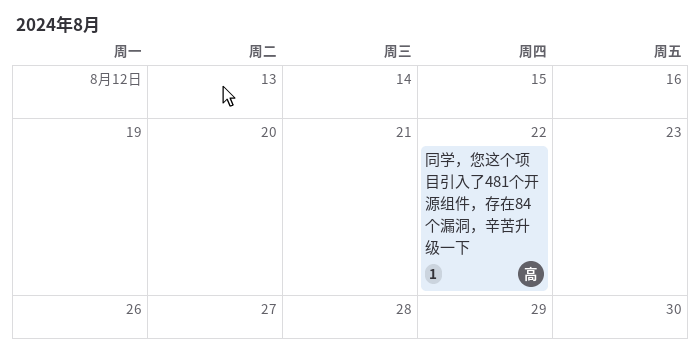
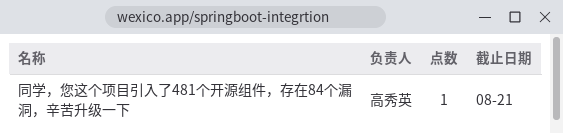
同学，您这个项目引入了481个开源组件，存在84个漏洞，辛苦升级一下, due: Aug 22 -> Aug 21

